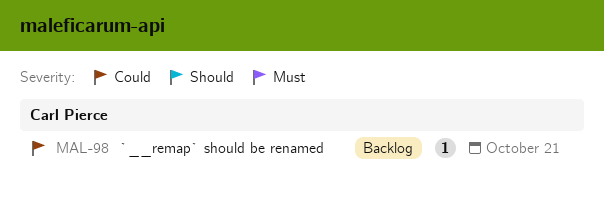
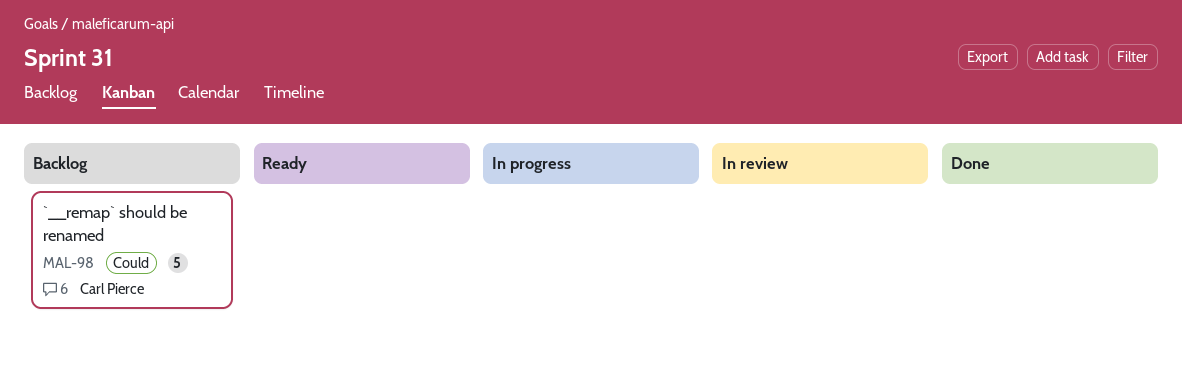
MAL-98, estimate: 1 -> 5

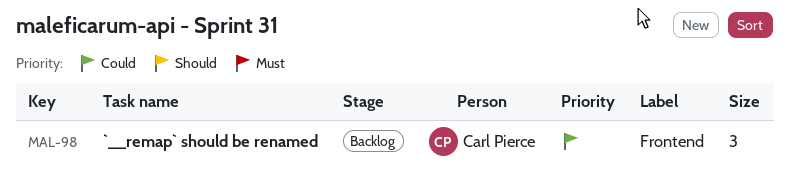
MAL-98, estimate: 5 -> 3

